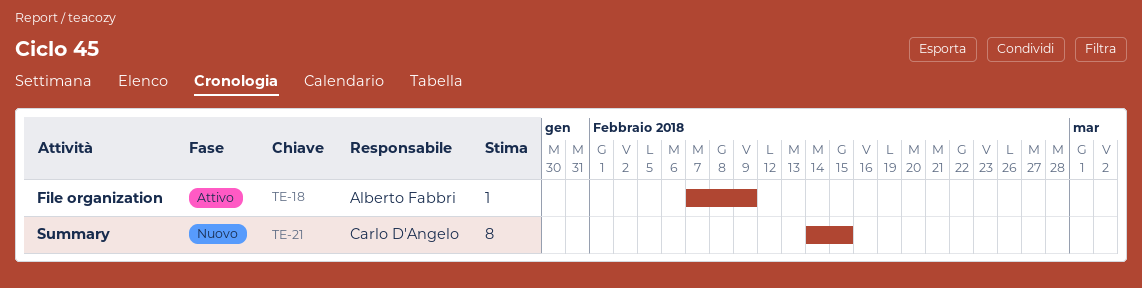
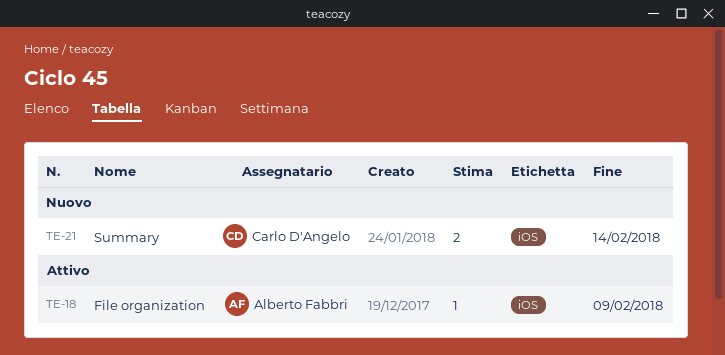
TE-21, estimate: 8 -> 2
TE-21, due: Feb 15 -> Feb 14

